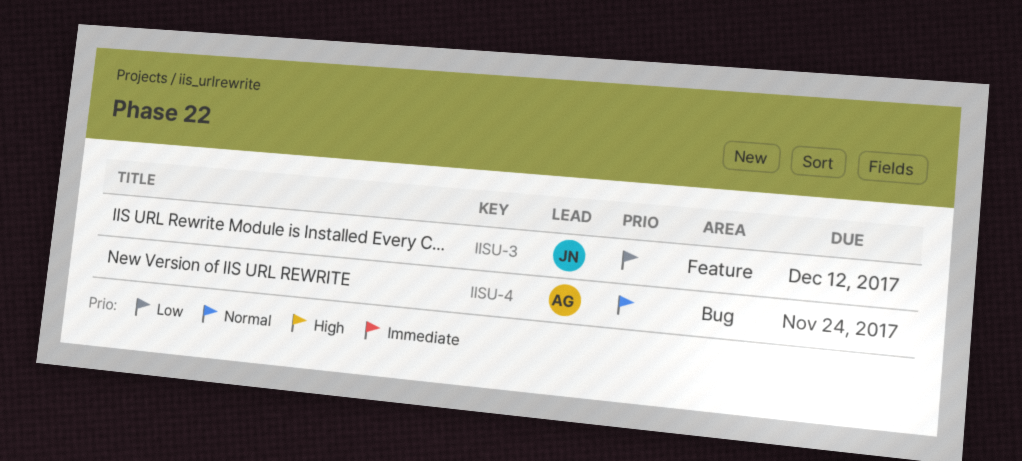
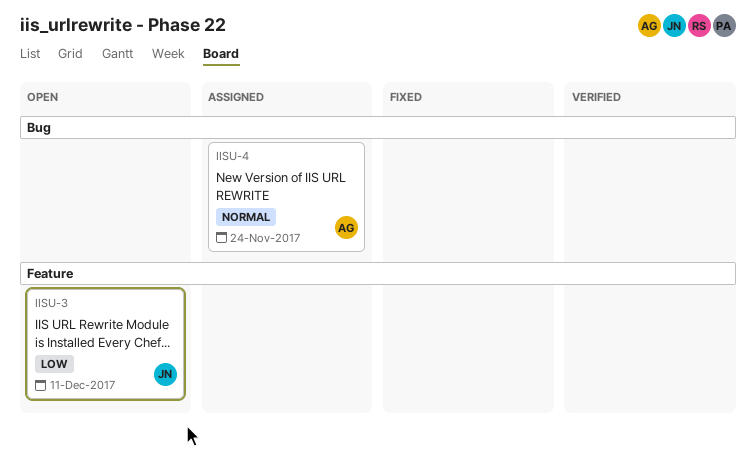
IISU-3, due: Dec 12 -> Dec 11

